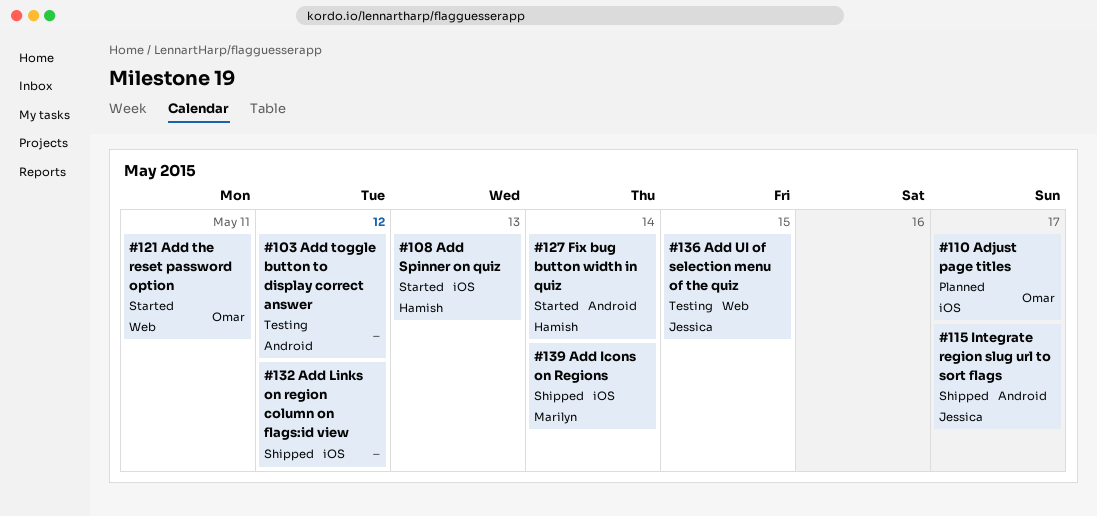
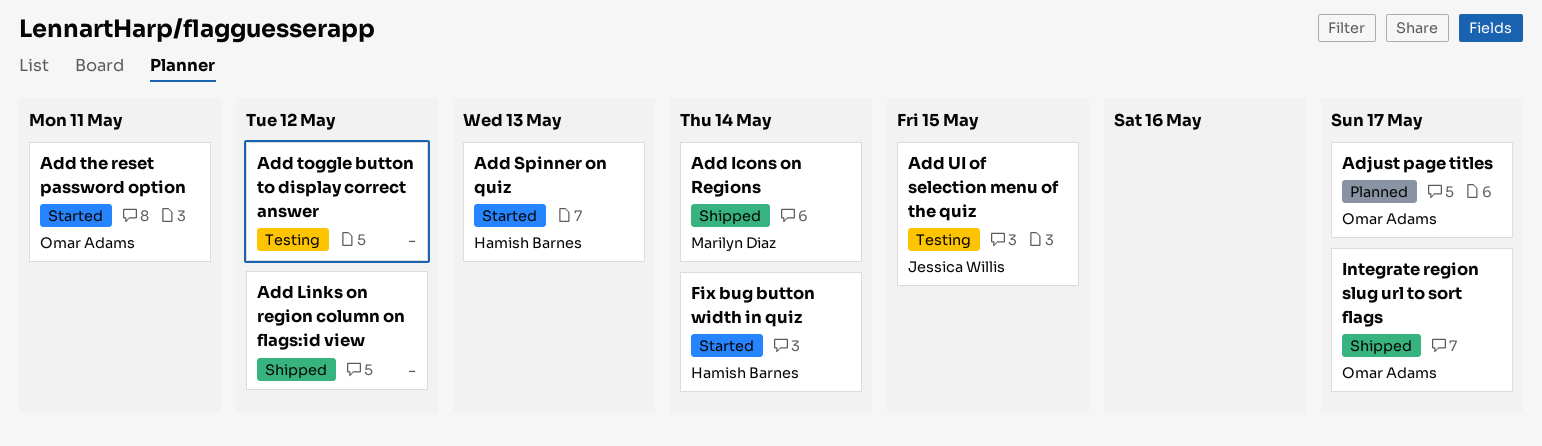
Integrate region slug url to sort flags, owner: Jessica Willis -> Omar Adams

